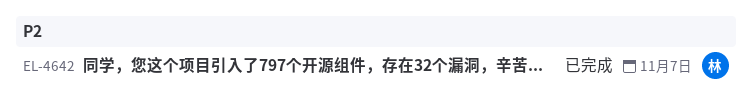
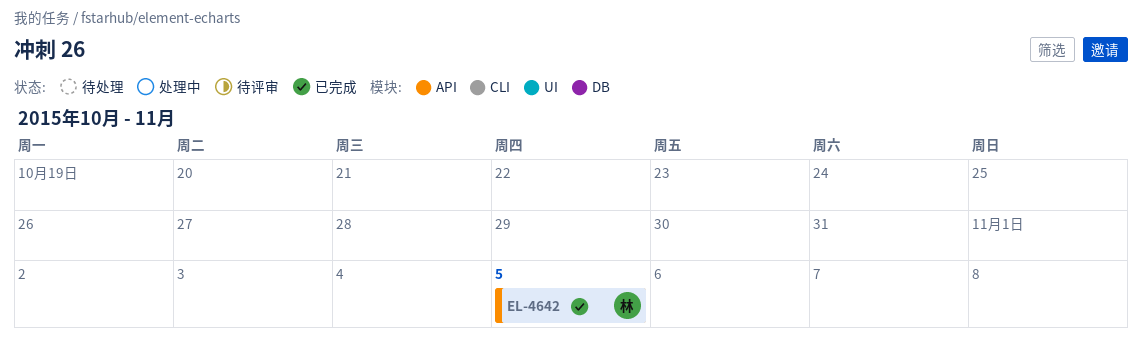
EL-4642, due: Nov 7 -> Nov 5

